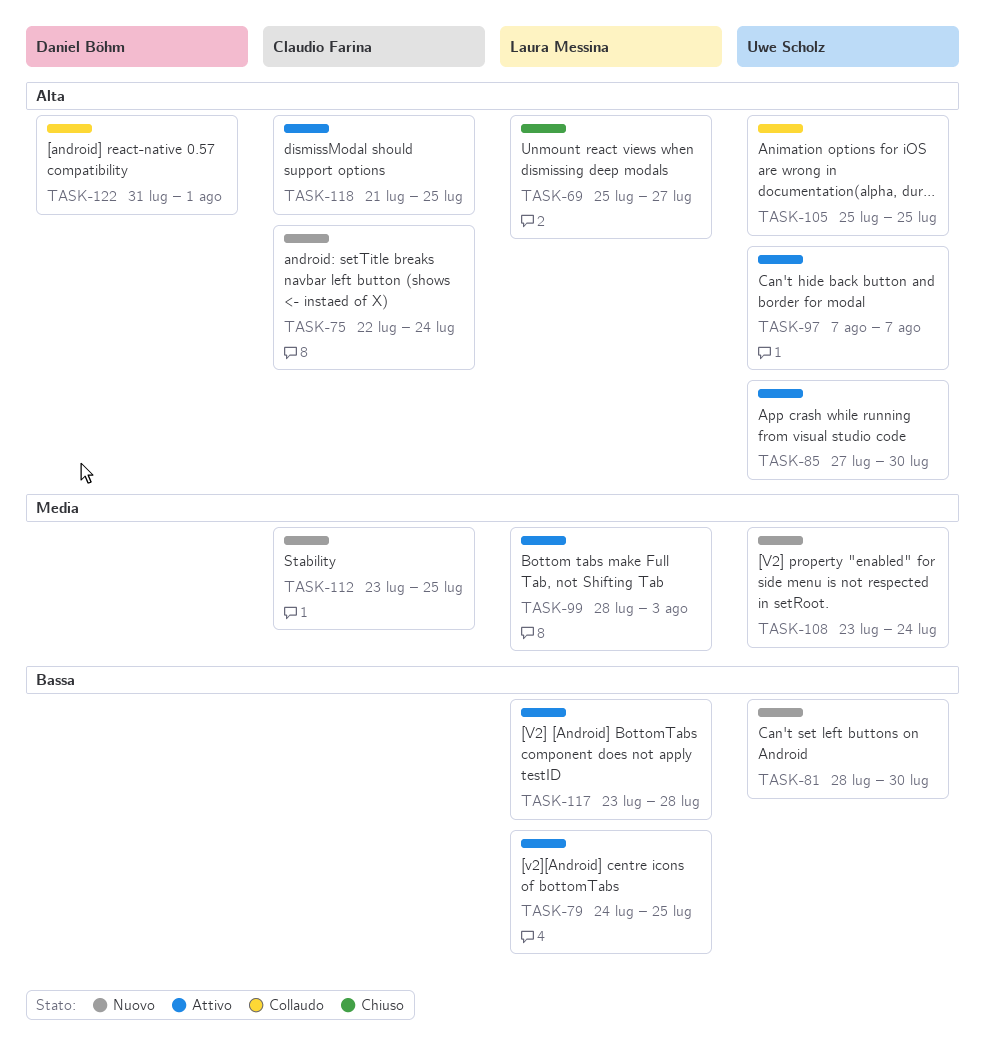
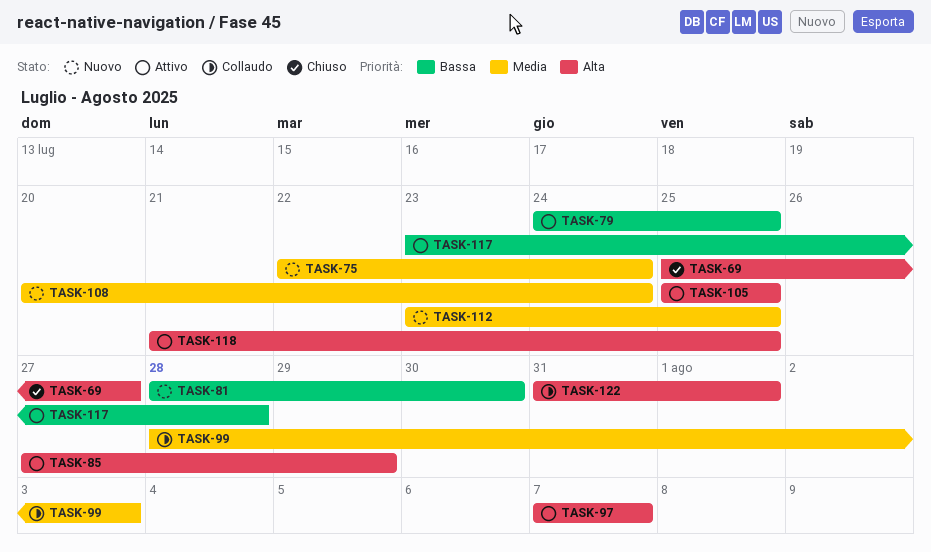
TASK-75, priority: Alta -> Media
TASK-85, due: Jul 30 -> Jul 29
TASK-99, status: Attivo -> Collaudo
TASK-105, status: Collaudo -> Attivo
TASK-108, start: Jul 23 -> Jul 20

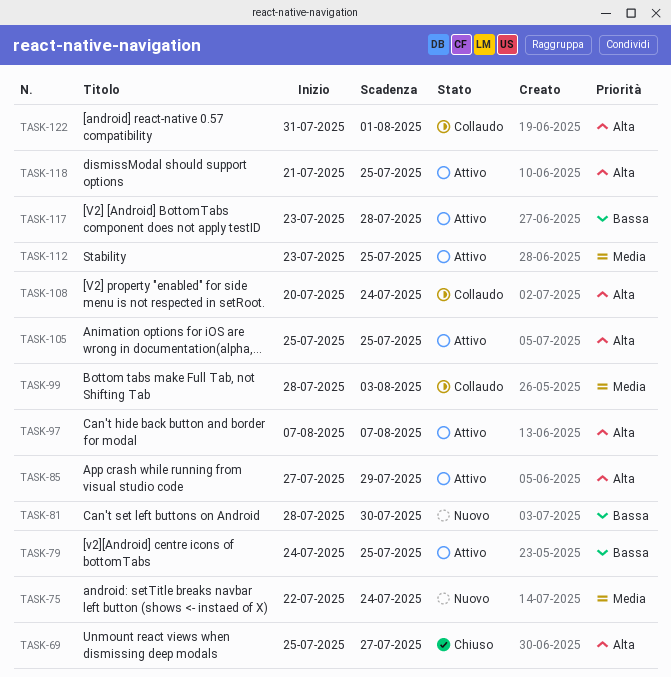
TASK-108, status: Nuovo -> Collaudo
TASK-108, priority: Media -> Alta
TASK-112, status: Nuovo -> Attivo

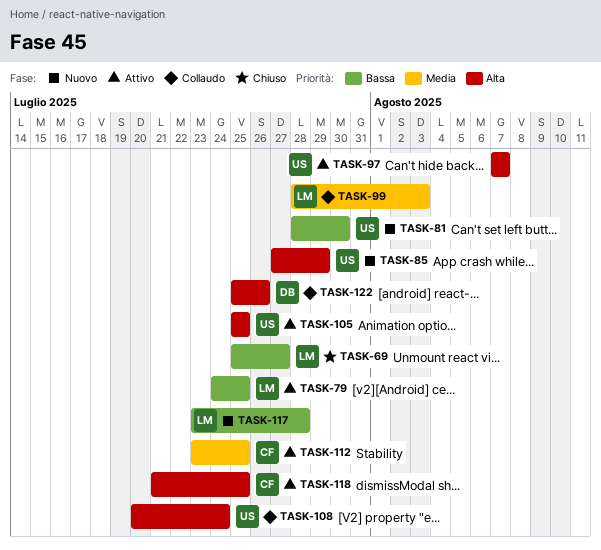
TASK-69, priority: Alta -> Bassa
TASK-75: present -> none
TASK-85, status: Attivo -> Nuovo
TASK-117, status: Attivo -> Nuovo
TASK-122, start: Jul 31 -> Jul 25
TASK-122, due: Aug 1 -> Jul 26

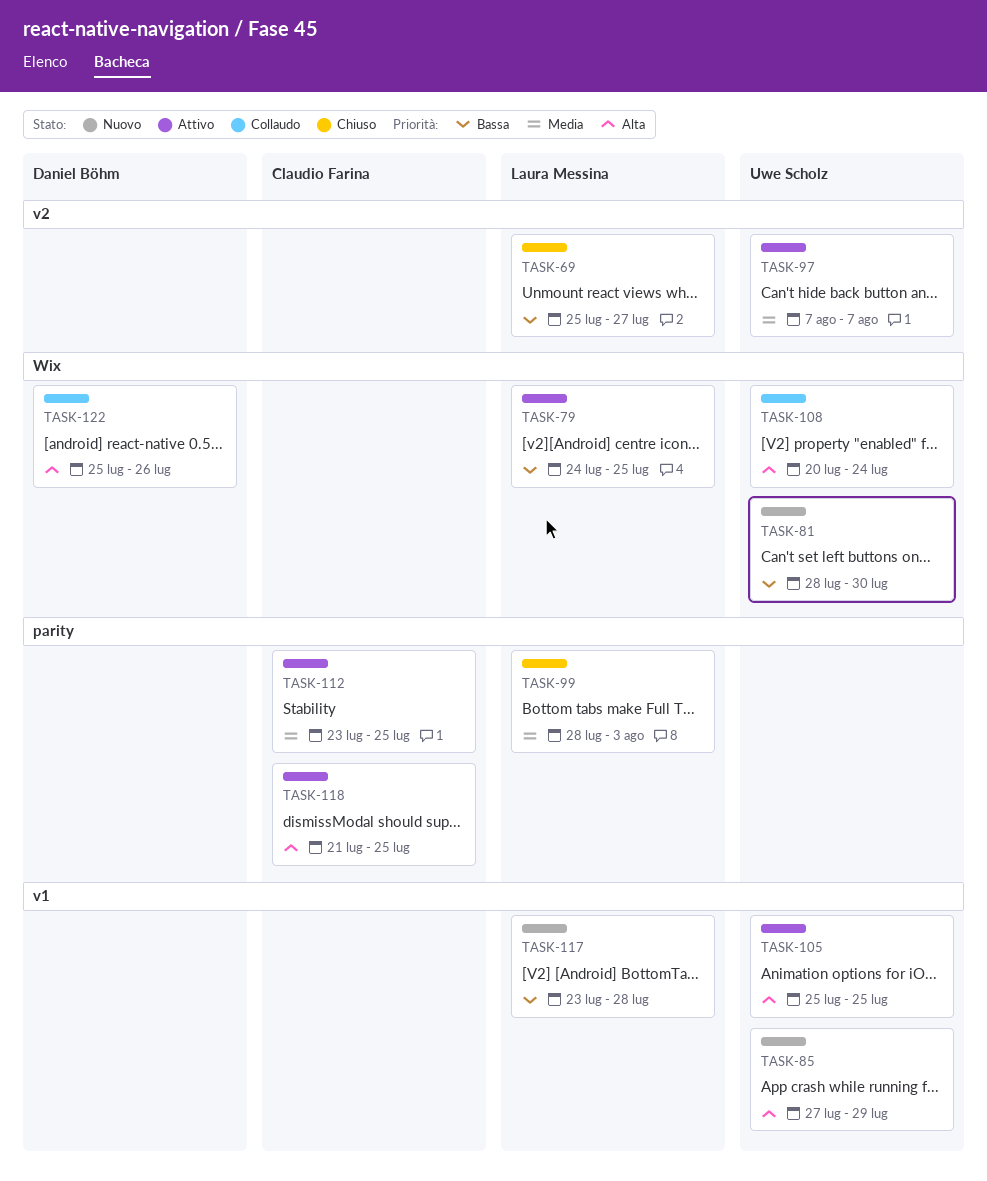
TASK-97, priority: Alta -> Media
TASK-99, status: Collaudo -> Chiuso

